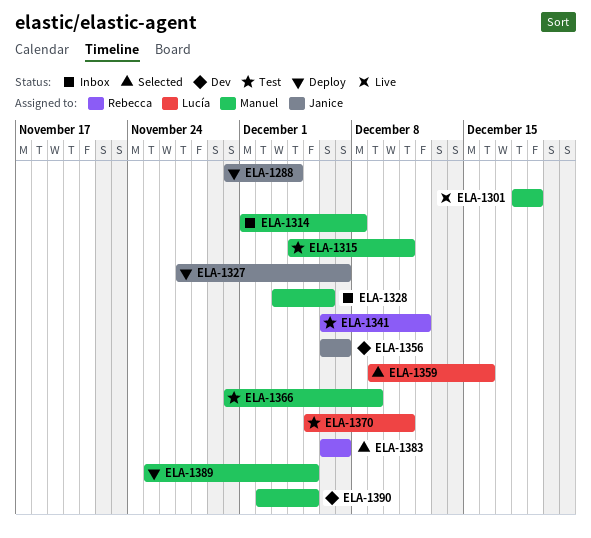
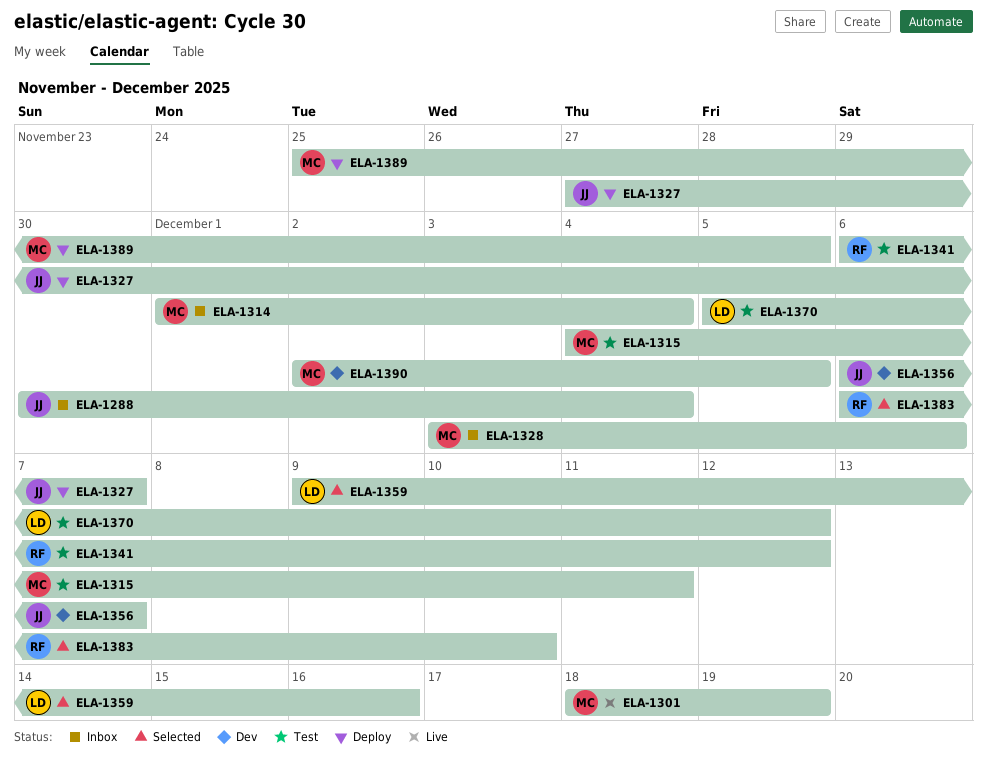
ELA-1288, status: Deploy -> Inbox
ELA-1314, due: Dec 8 -> Dec 4
ELA-1366: present -> none
ELA-1370, due: Dec 11 -> Dec 12
ELA-1383, due: Dec 7 -> Dec 10

